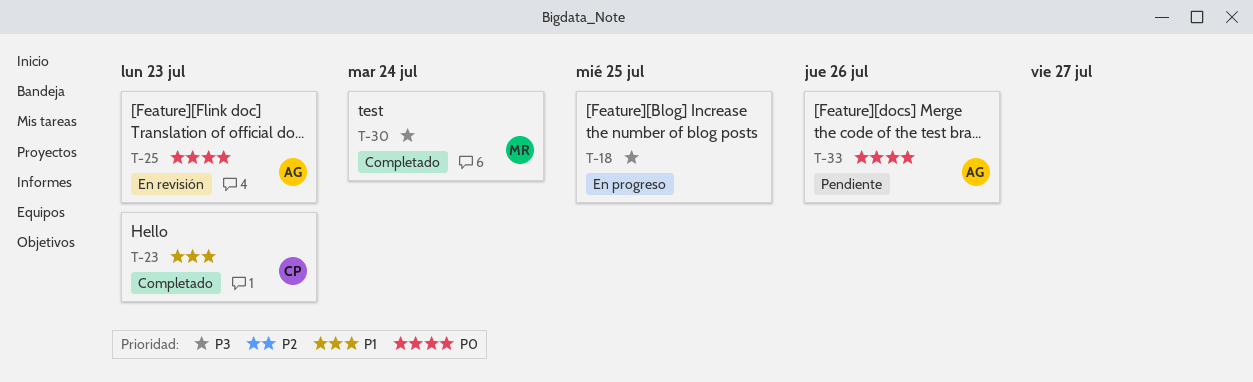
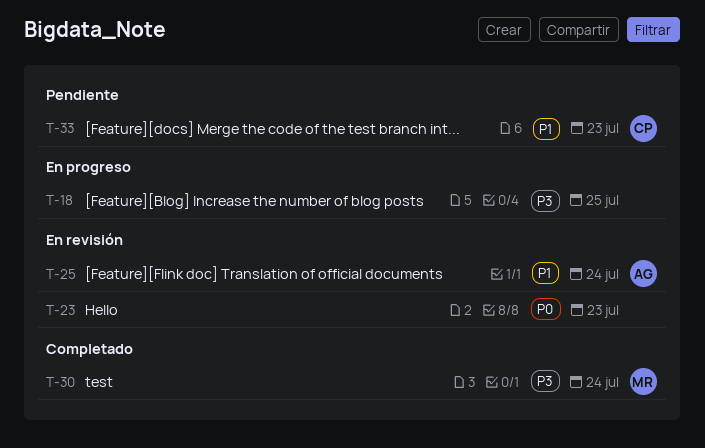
T-23, status: Completado -> En revisión
T-23, owner: CP -> none
T-23, priority: P1 -> P0
T-25, priority: P0 -> P1
T-25, due: Jul 23 -> Jul 24
T-33, owner: AG -> CP
T-33, priority: P0 -> P1
T-33, due: Jul 26 -> Jul 23

